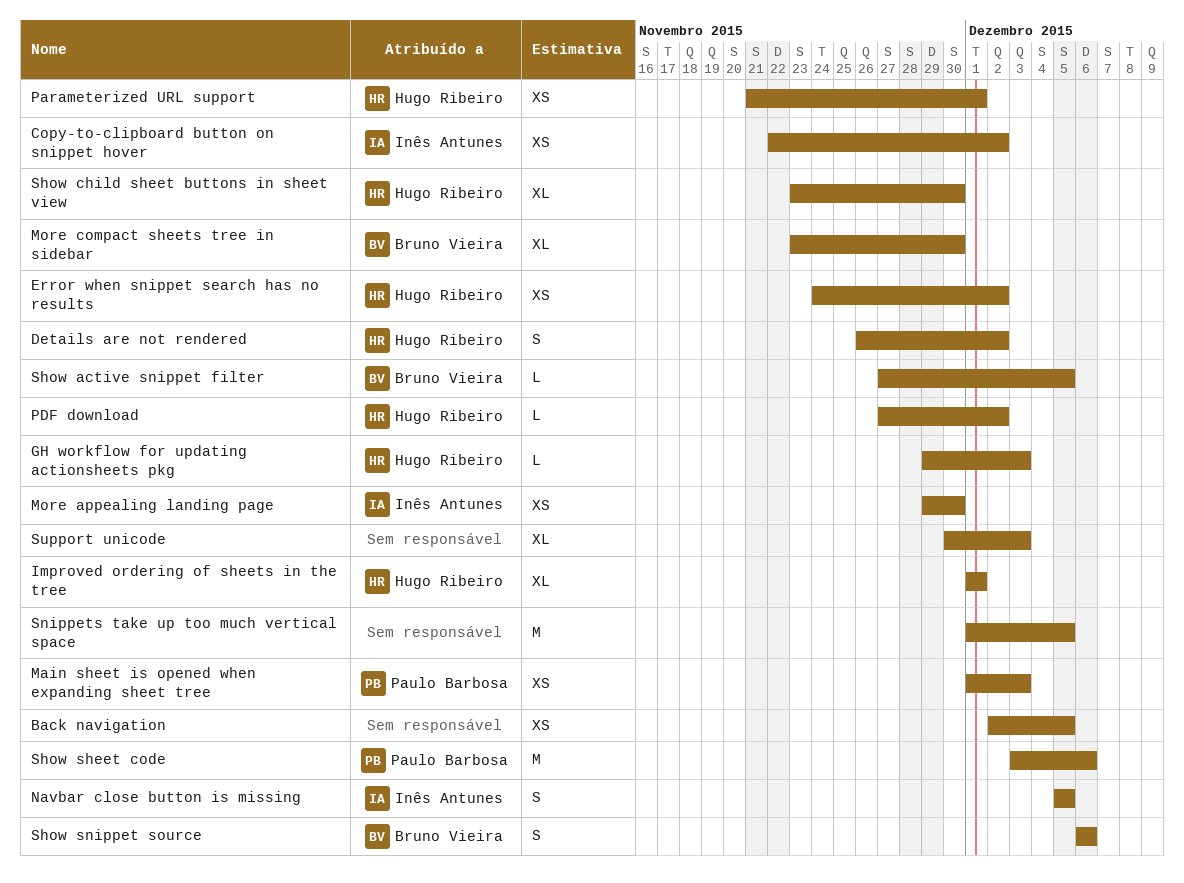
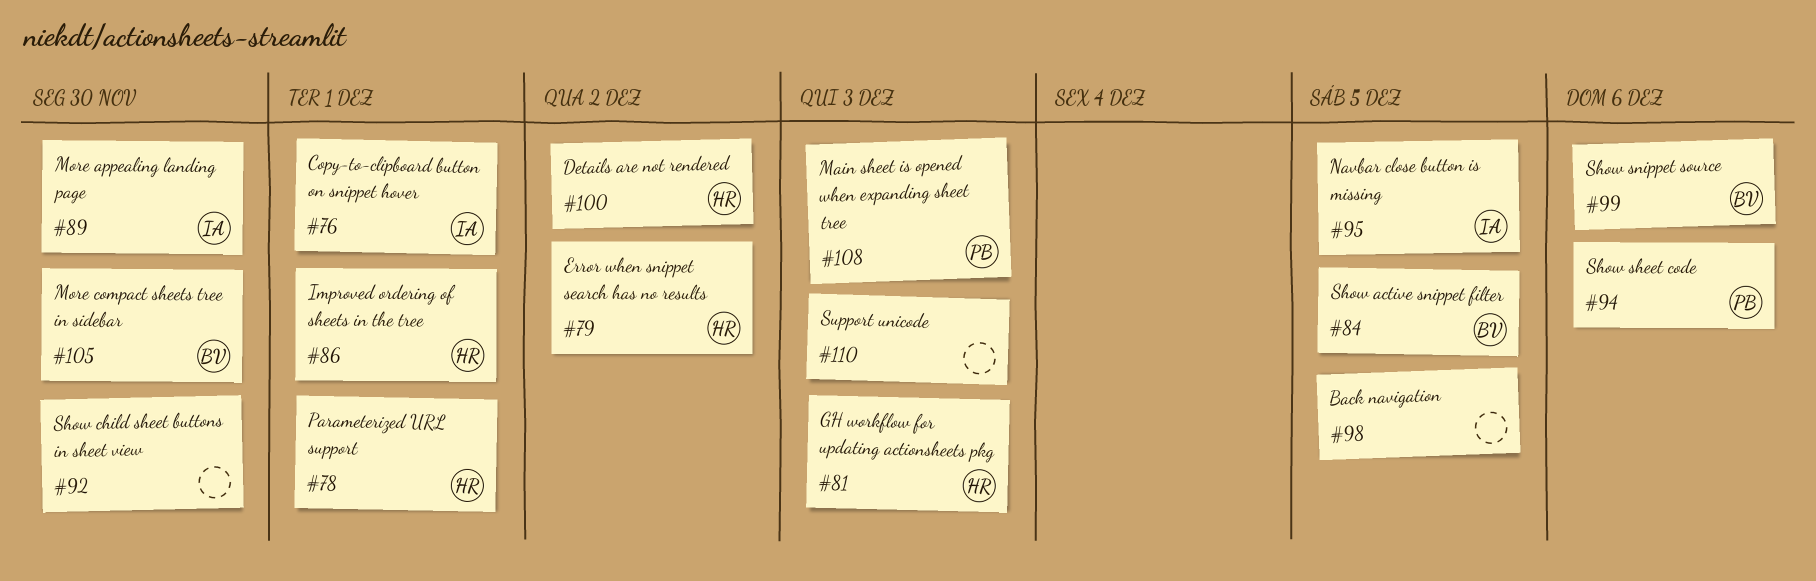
Copy-to-clipboard button on snippet hover, due: Dec 2 -> Dec 1
PDF download: present -> none
Show child sheet buttons in sheet view, owner: Hugo Ribeiro -> none
Snippets take up too much vertical space: present -> none

